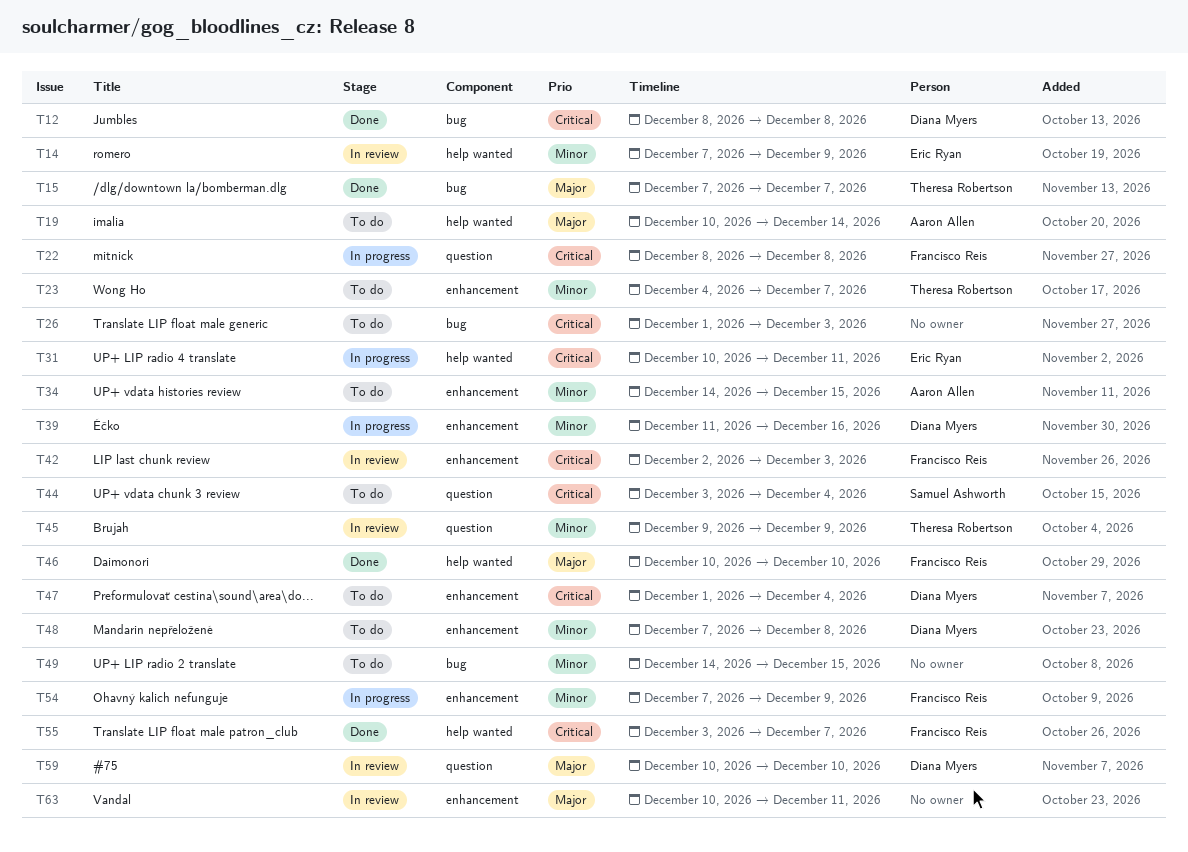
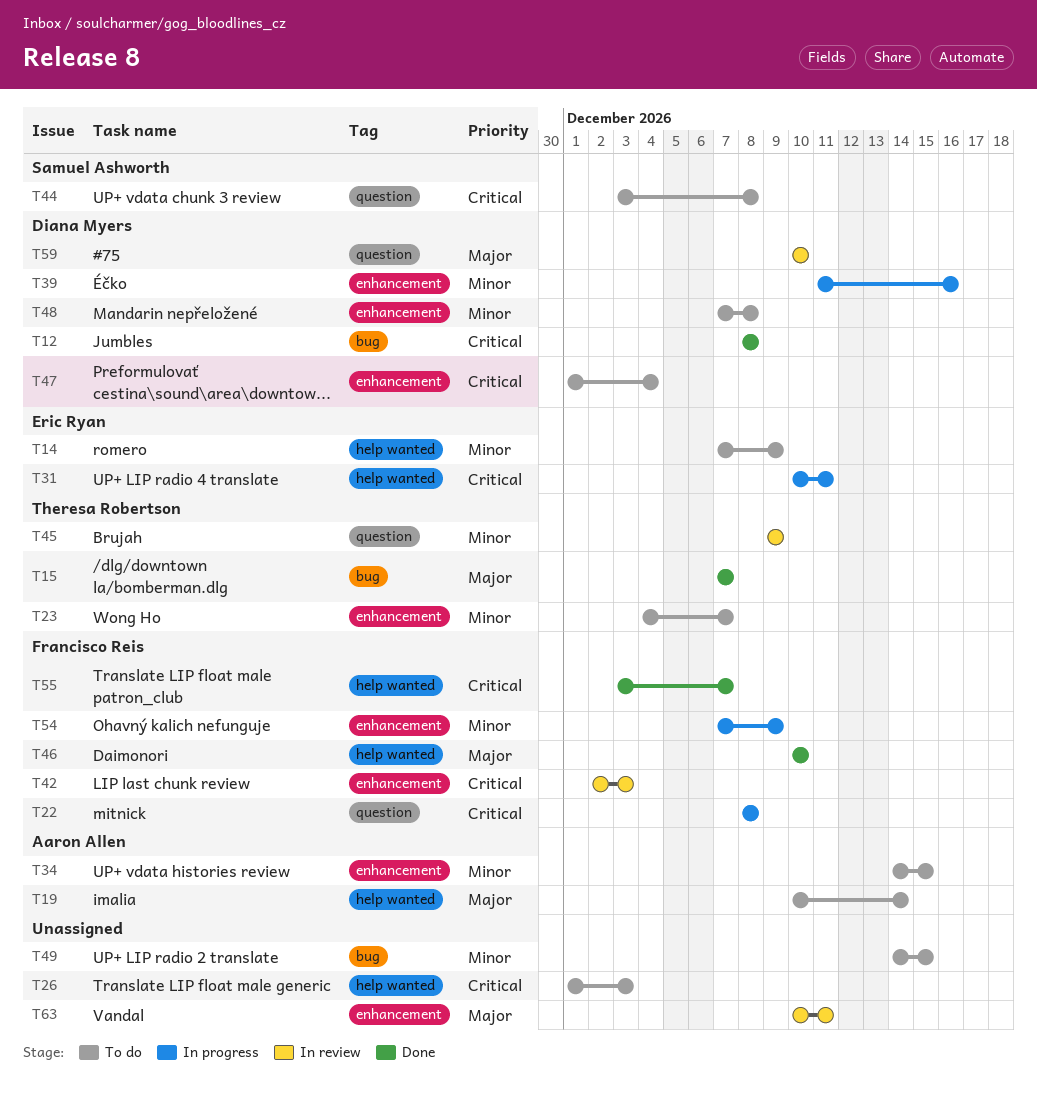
T14, status: In review -> To do
T26, label: bug -> help wanted
T44, due: Dec 4 -> Dec 8

